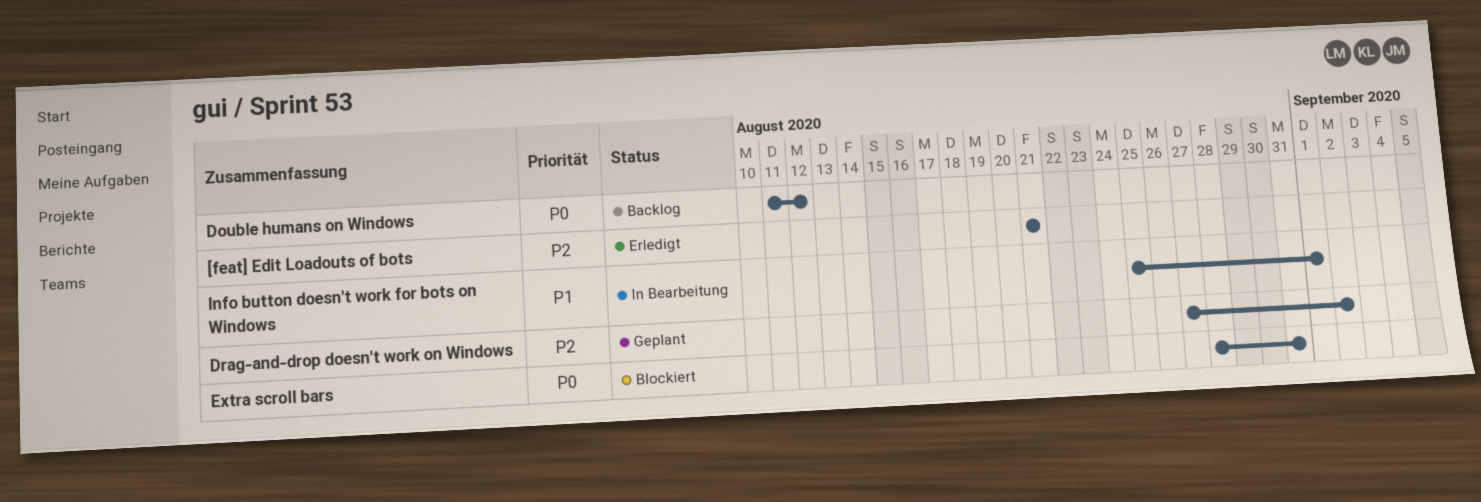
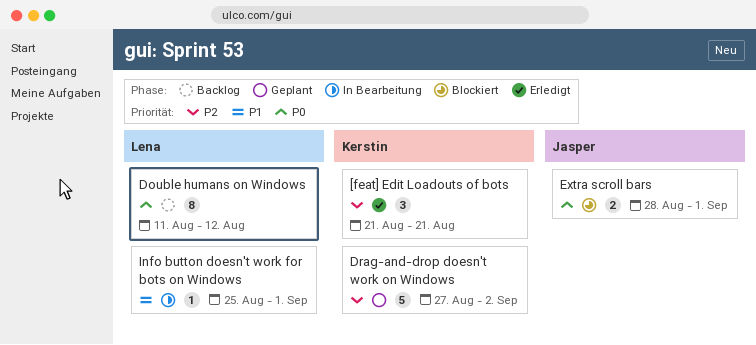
Extra scroll bars, due: Aug 31 -> Sep 1

